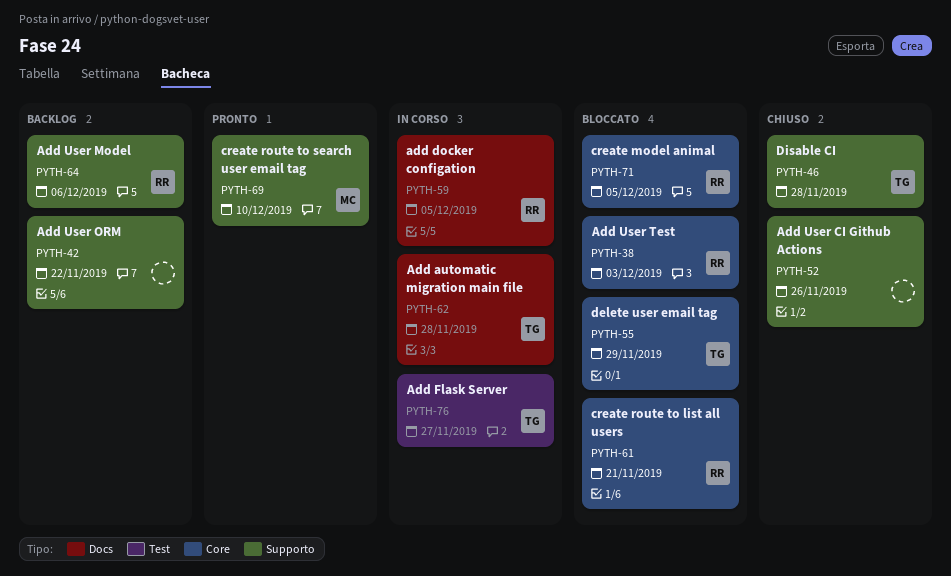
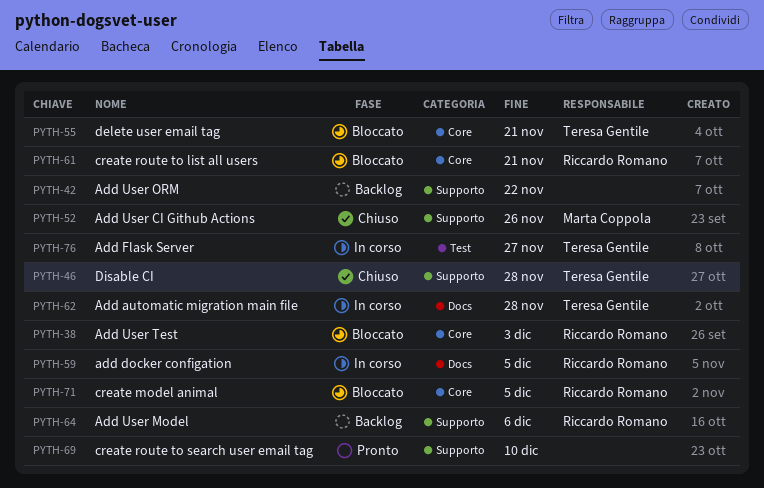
PYTH-52, owner: none -> Marta Coppola
PYTH-55, due: Nov 29 -> Nov 21
PYTH-69, owner: Marta Coppola -> none

